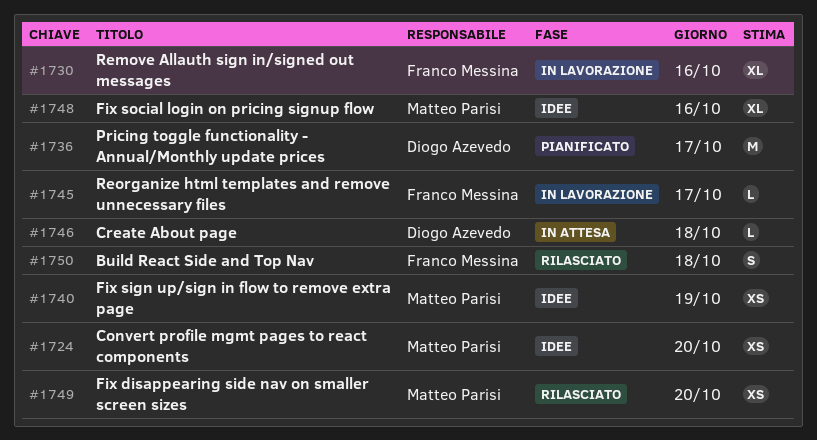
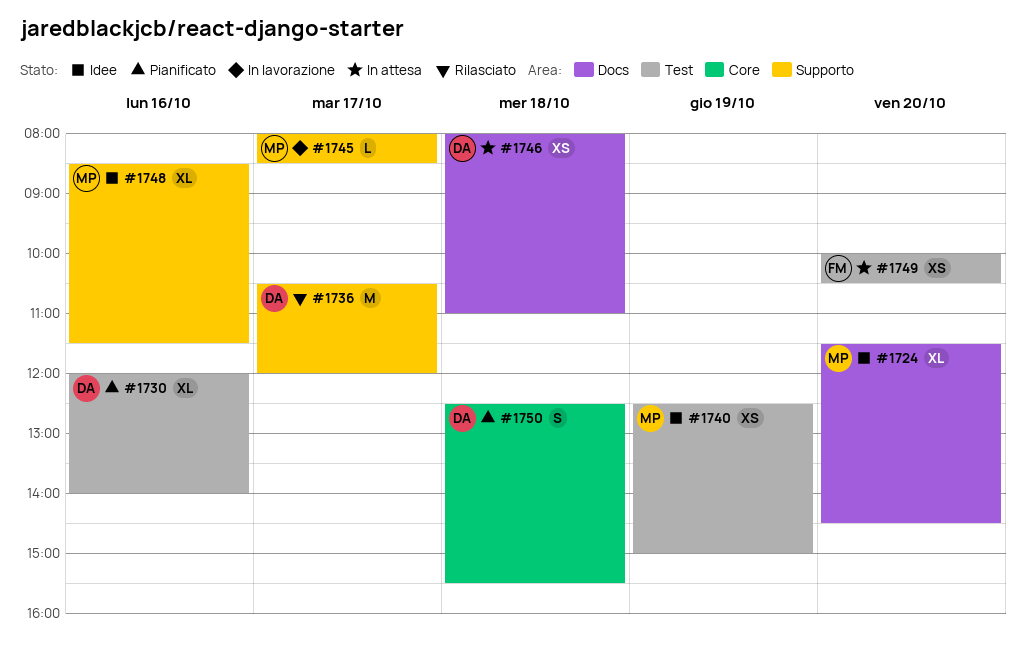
#1724, estimate: XS -> XL
#1730, status: In lavorazione -> Pianificato
#1730, owner: Franco Messina -> Diogo Azevedo
#1736, status: Pianificato -> Rilasciato
#1745, owner: Franco Messina -> Matteo Parisi
#1746, estimate: L -> XS
#1749, status: Rilasciato -> In attesa
#1749, owner: Matteo Parisi -> Franco Messina
#1750, status: Rilasciato -> Pianificato
#1750, owner: Franco Messina -> Diogo Azevedo

